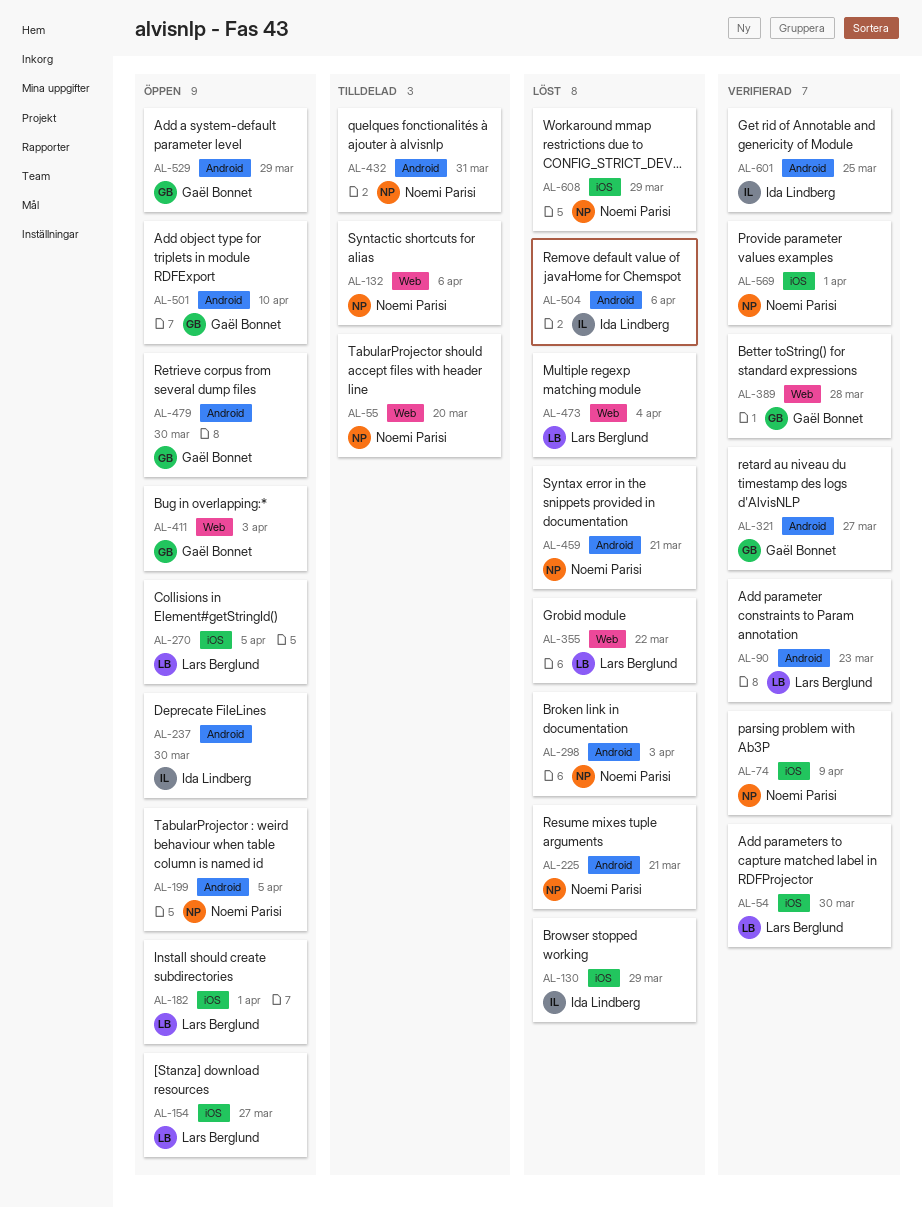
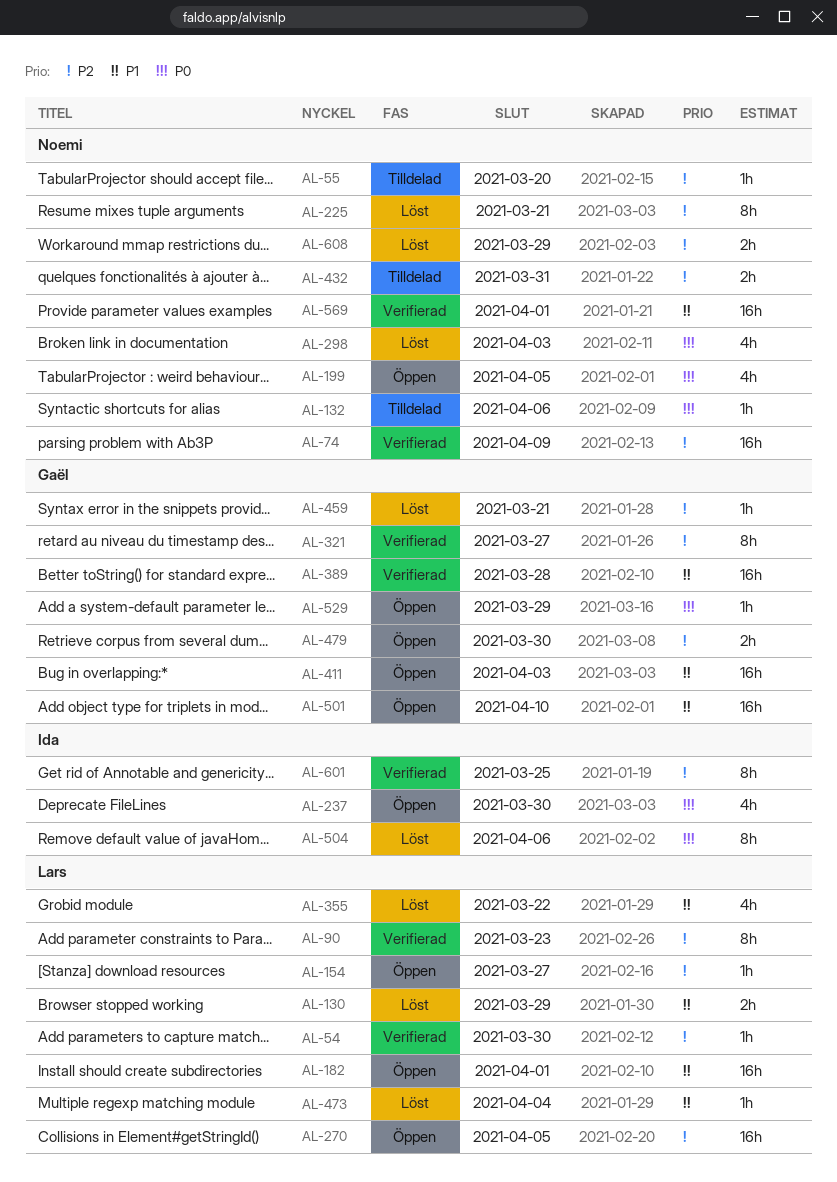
AL-130, owner: Ida Lindberg -> Lars Berglund
AL-459, owner: Noemi Parisi -> Gaël Bonnet

